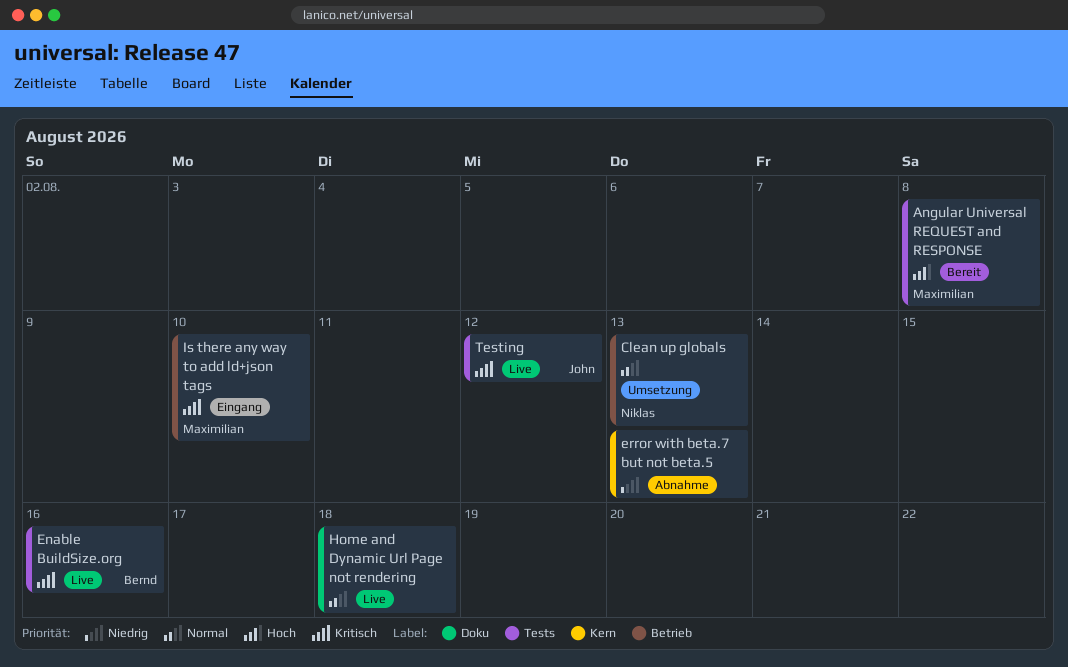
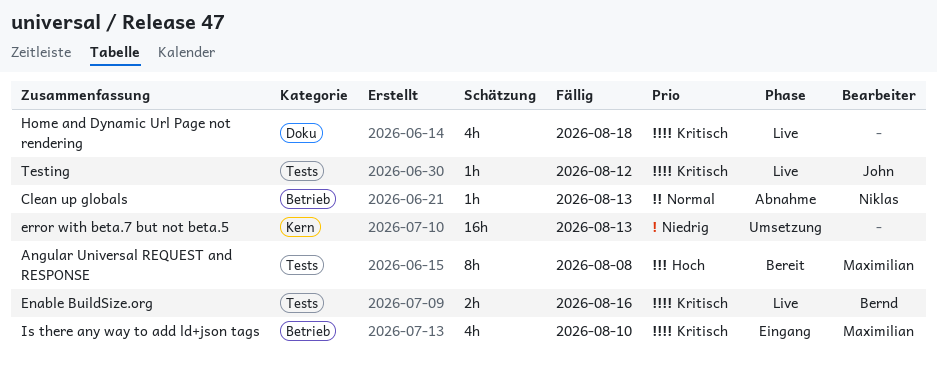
Clean up globals, status: Umsetzung -> Abnahme
error with beta.7 but not beta.5, status: Abnahme -> Umsetzung
Home and Dynamic Url Page not rendering, priority: Normal -> Kritisch

